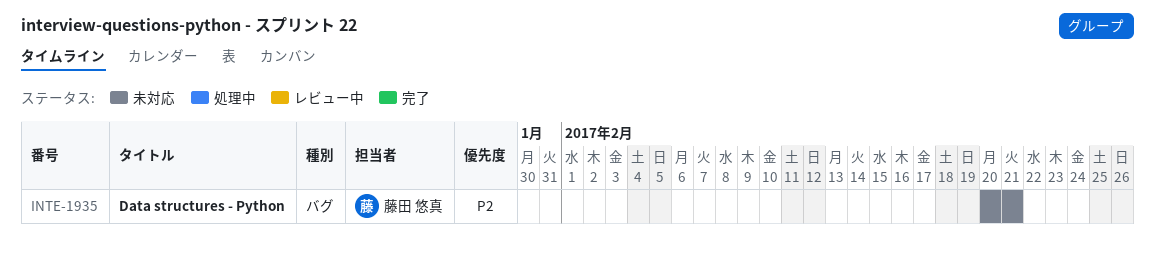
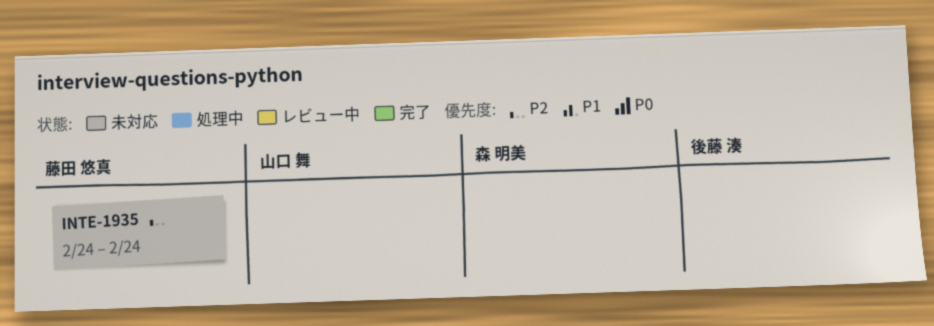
INTE-1935, start: Feb 20 -> Feb 24
INTE-1935, due: Feb 21 -> Feb 24

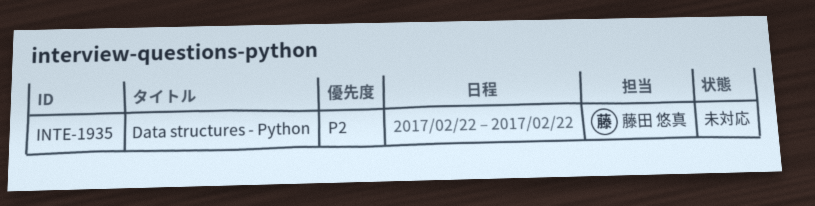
INTE-1935, start: Feb 24 -> Feb 22
INTE-1935, due: Feb 24 -> Feb 22

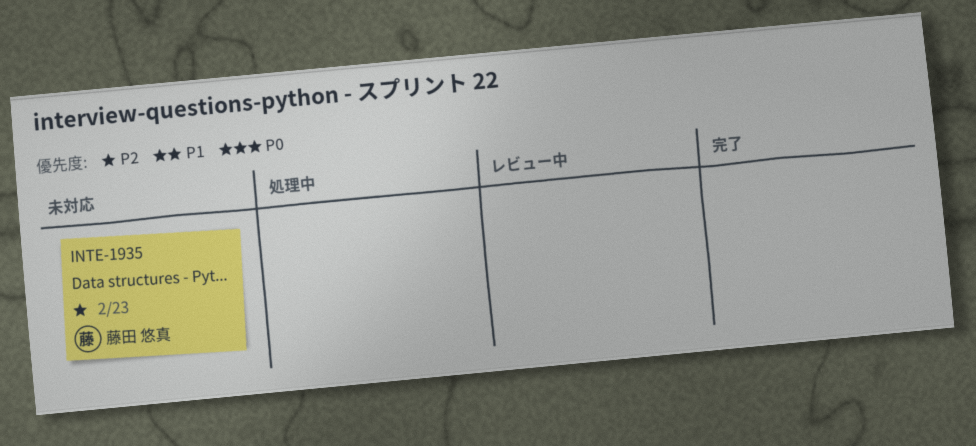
INTE-1935, due: Feb 22 -> Feb 23

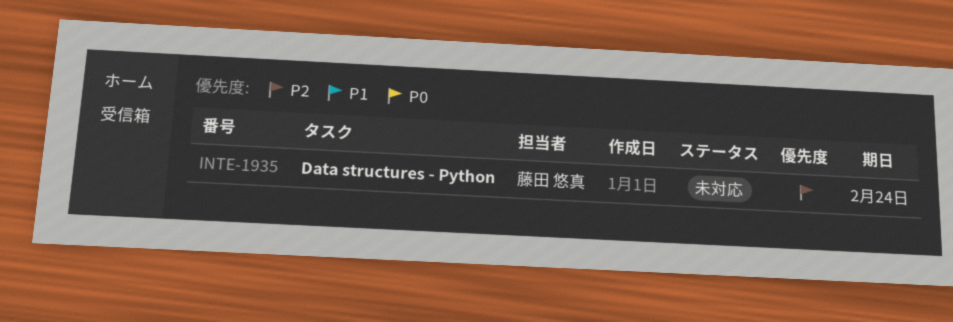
INTE-1935, due: Feb 23 -> Feb 24

